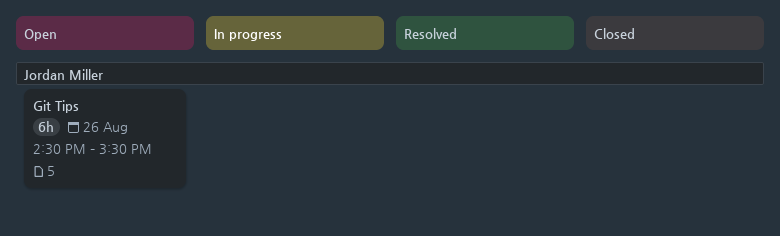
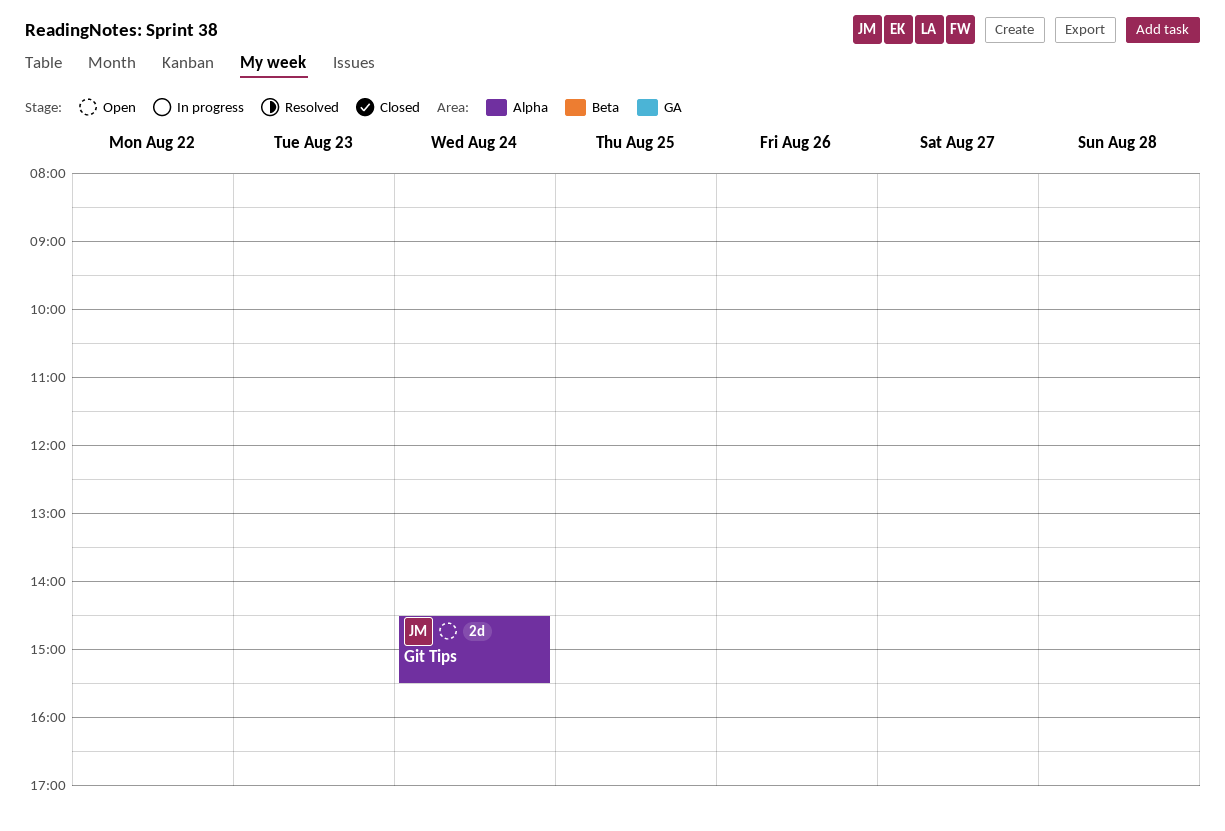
Git Tips, estimate: 6h -> 2d
Git Tips, day: Aug 26 -> Aug 24

